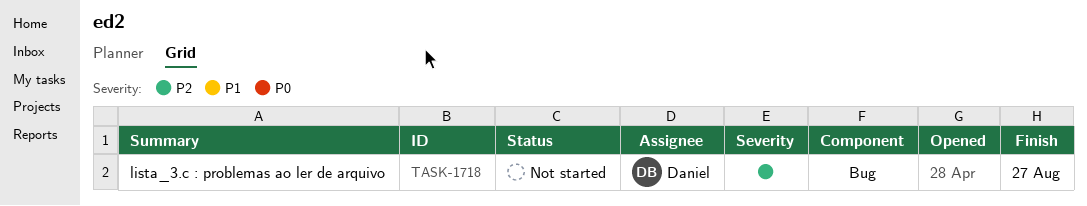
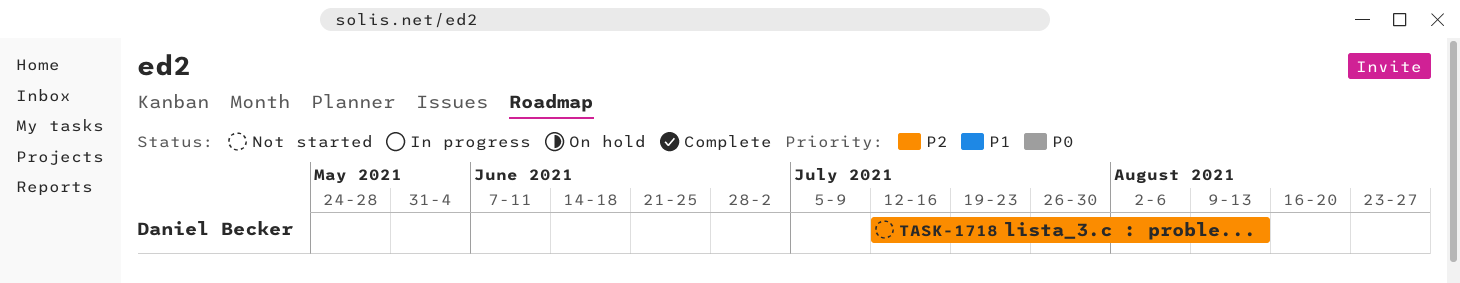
TASK-1718, due: Aug 27 -> Aug 13

